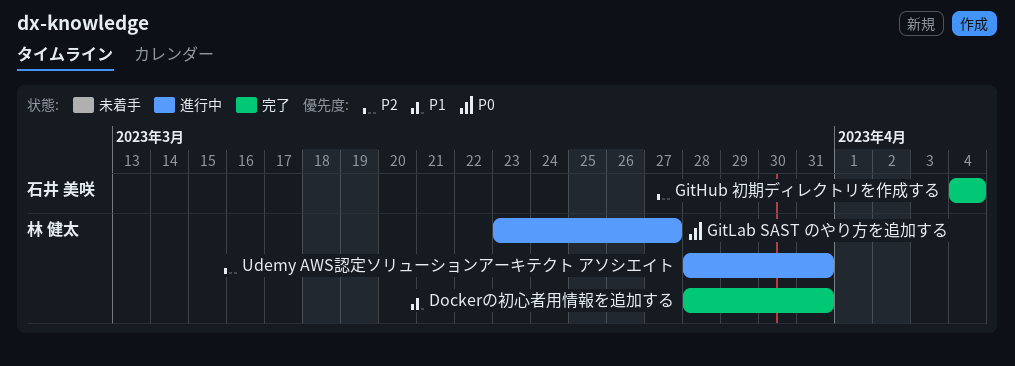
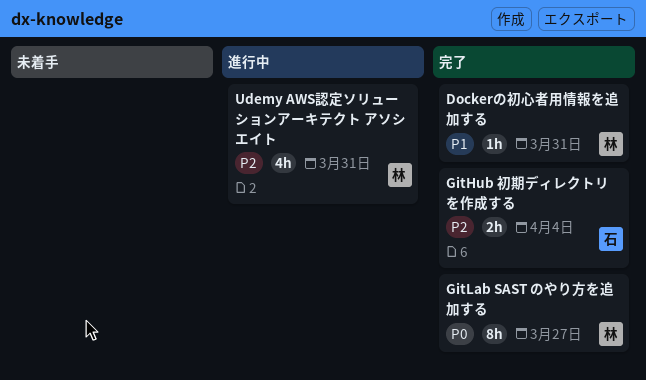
GitLab SAST のやり方を追加する, status: 進行中 -> 完了

